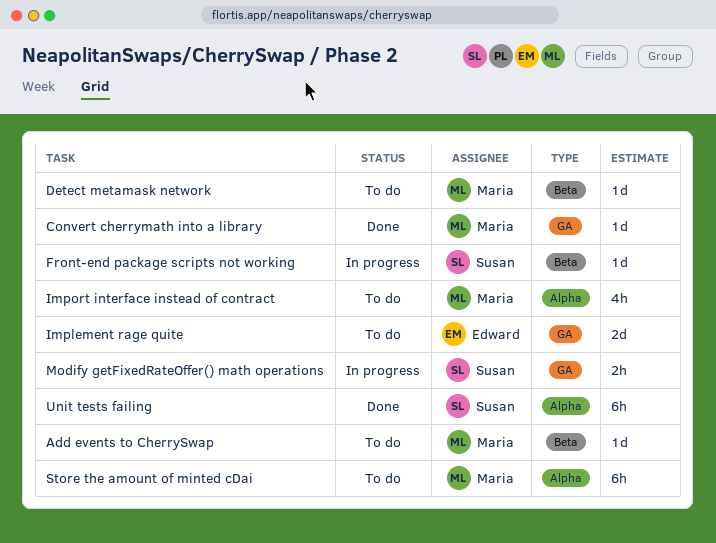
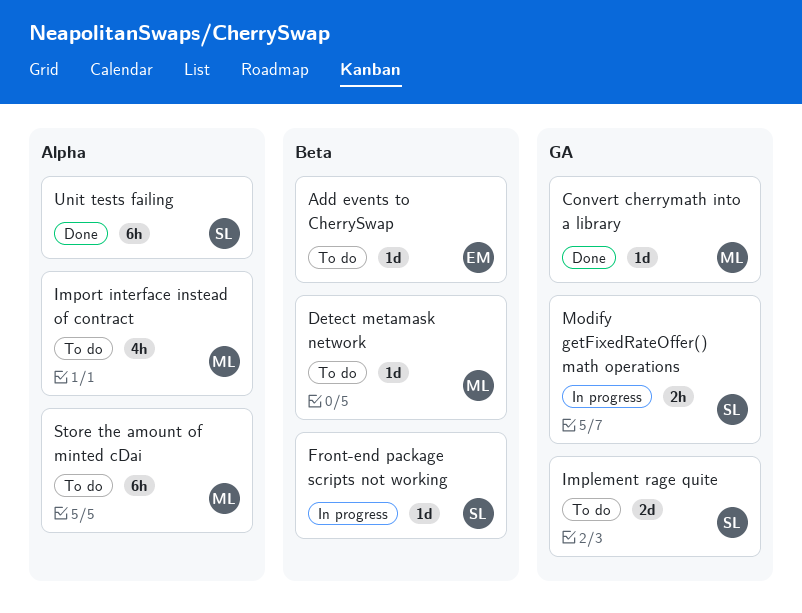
Add events to CherrySwap, owner: Maria -> Edward
Implement rage quite, owner: Edward -> Susan

